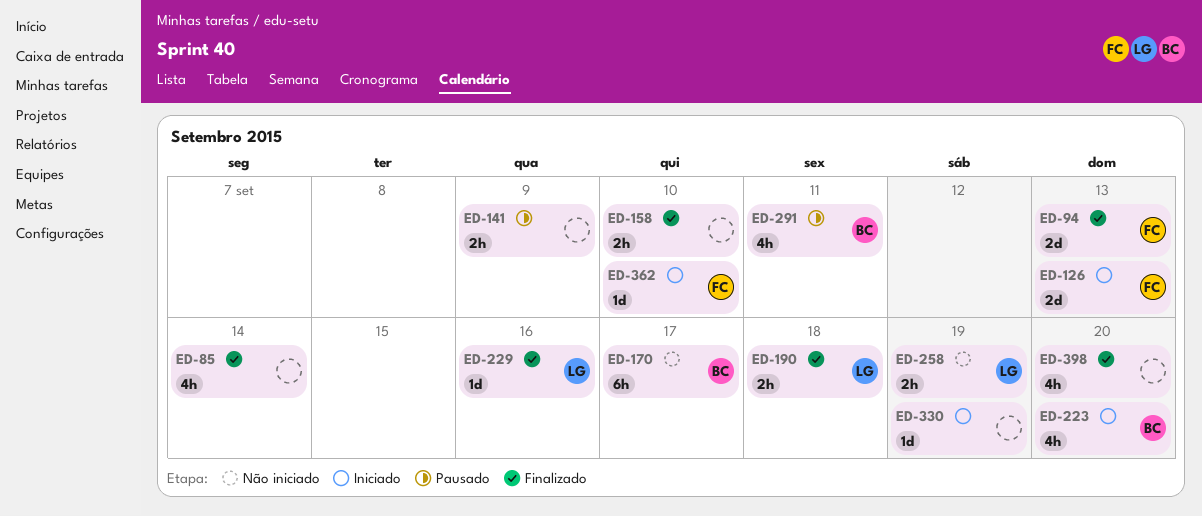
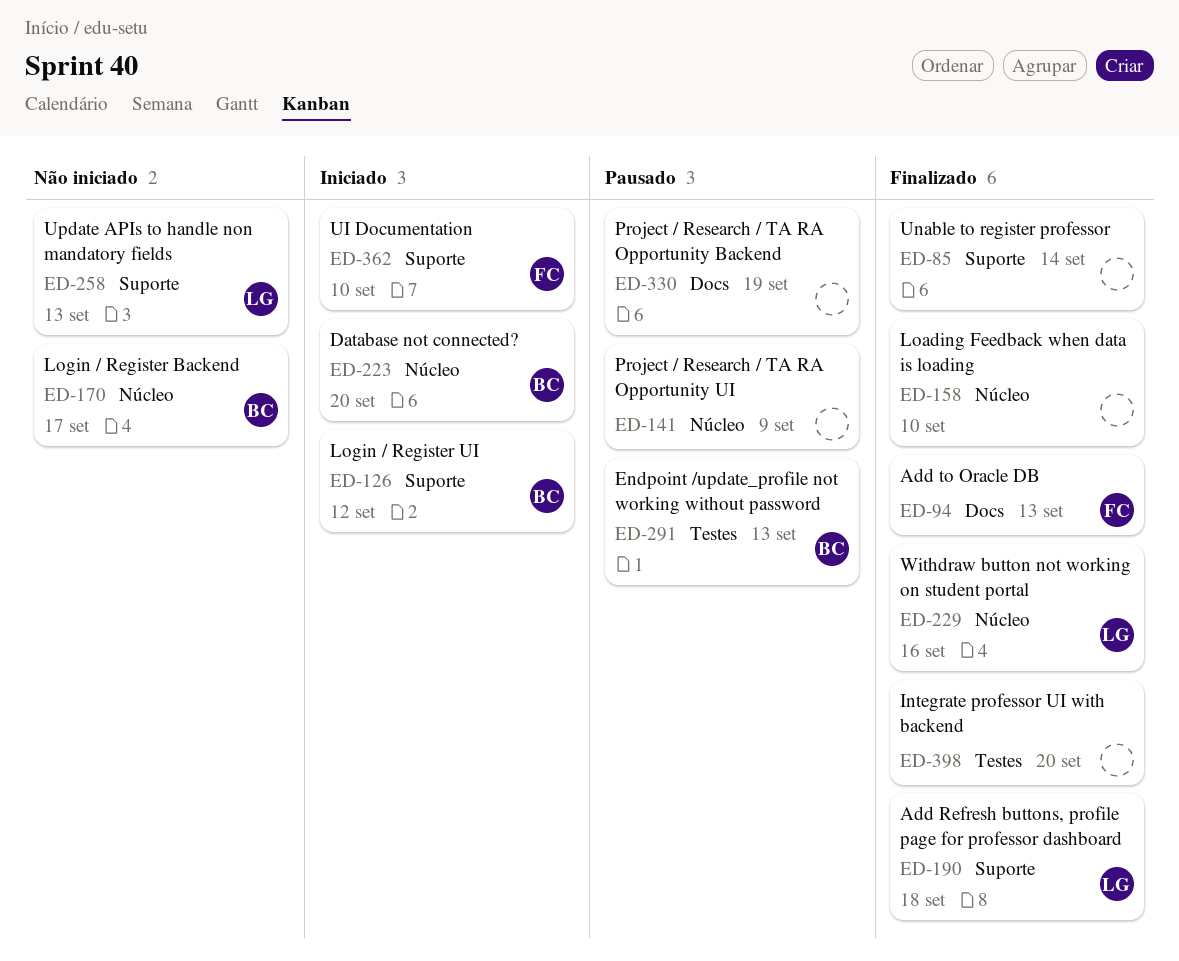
ED-126, owner: FC -> BC
ED-126, due: Sep 13 -> Sep 12
ED-258, due: Sep 19 -> Sep 13
ED-291, due: Sep 11 -> Sep 13
ED-330, status: Iniciado -> Pausado

